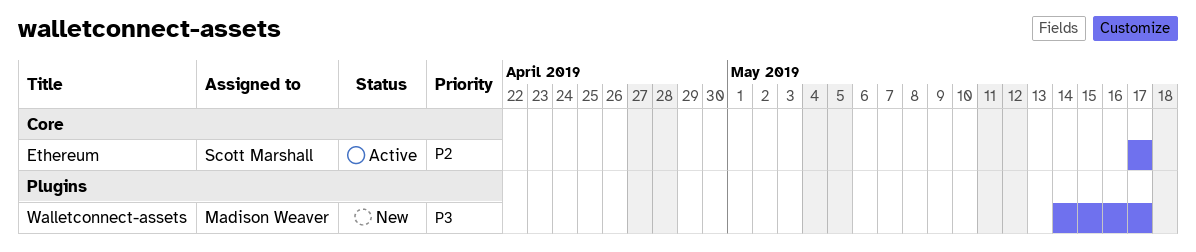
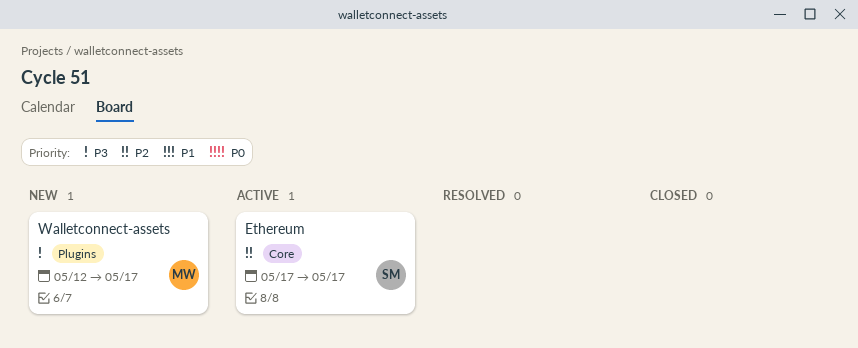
Walletconnect-assets, start: May 14 -> May 12

